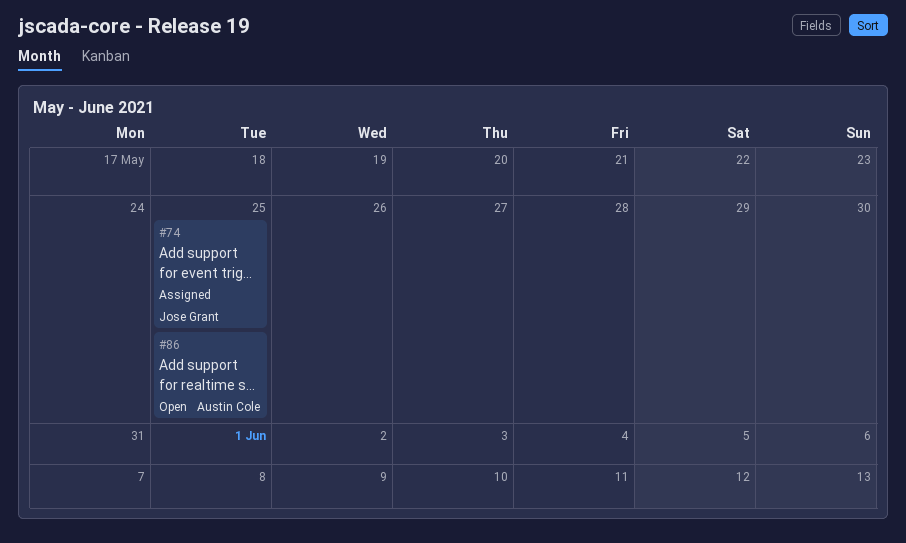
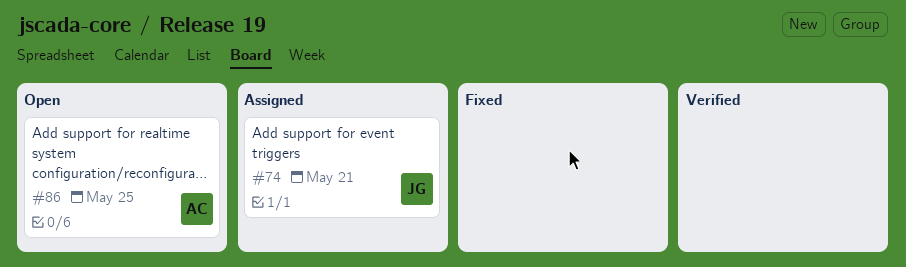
#74, due: May 25 -> May 21

